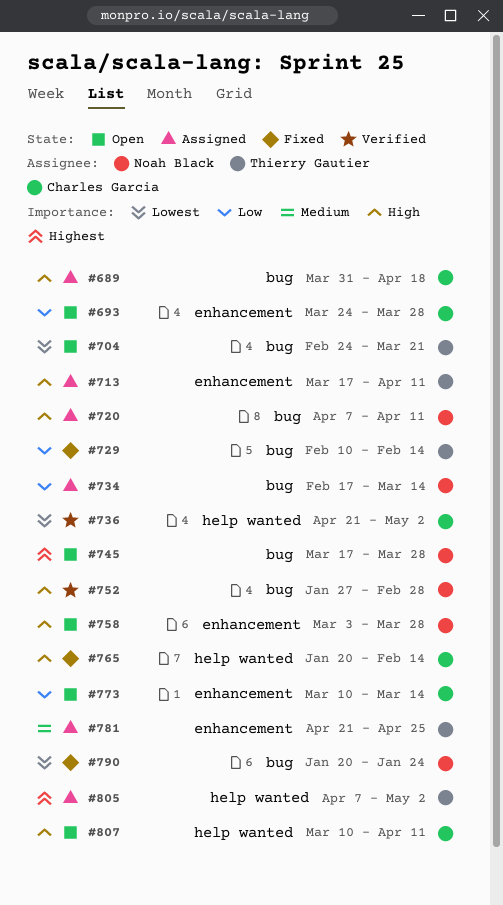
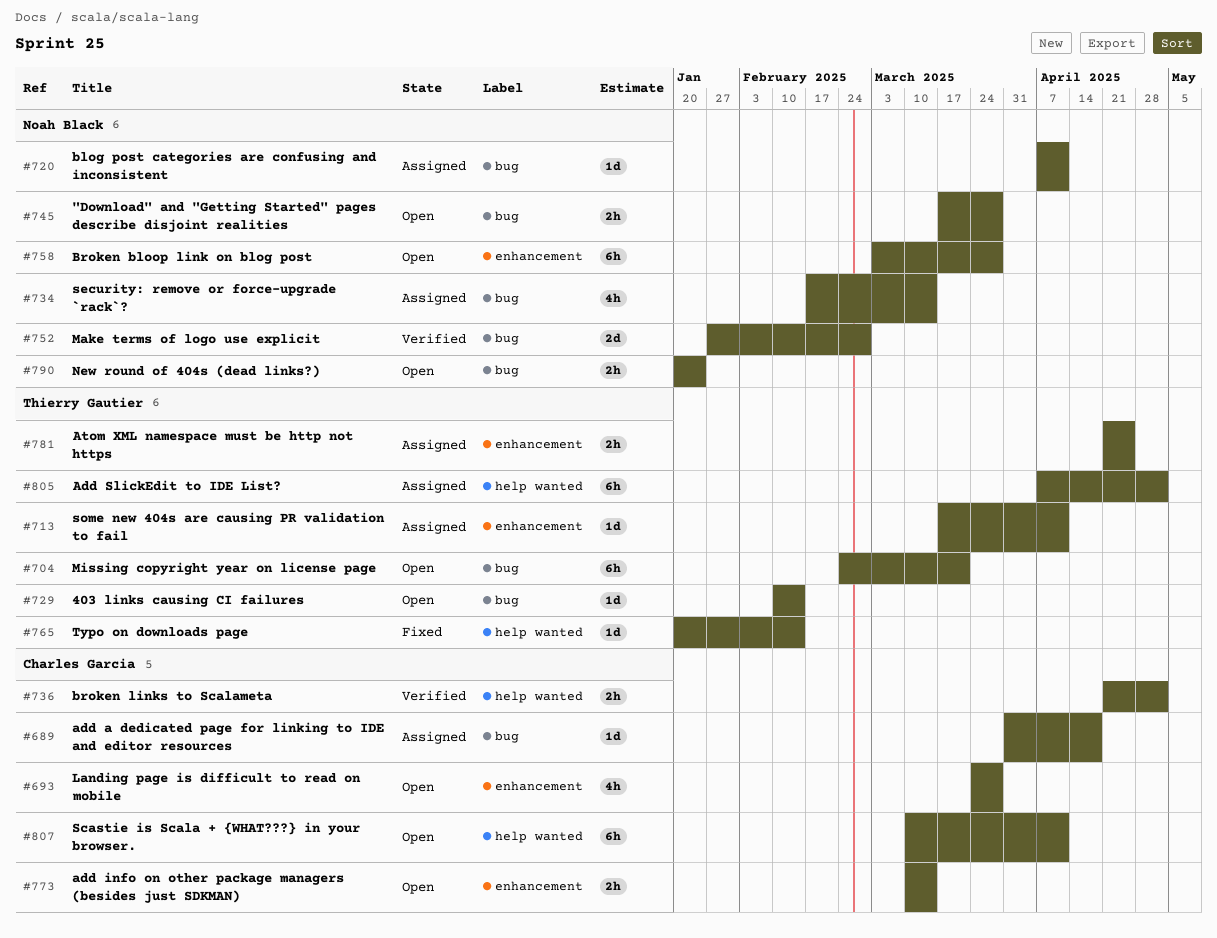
#729, status: Fixed -> Open
#765, owner: Charles Garcia -> Thierry Gautier
#790, status: Fixed -> Open

